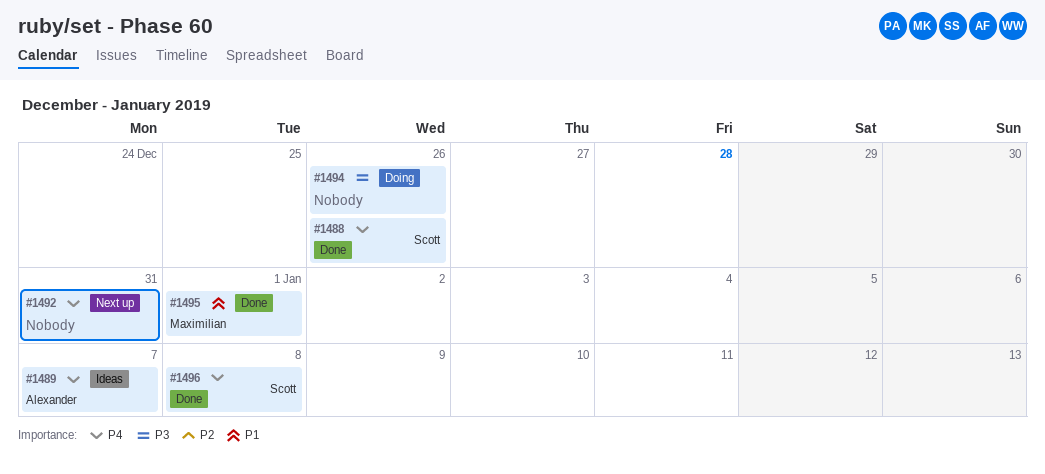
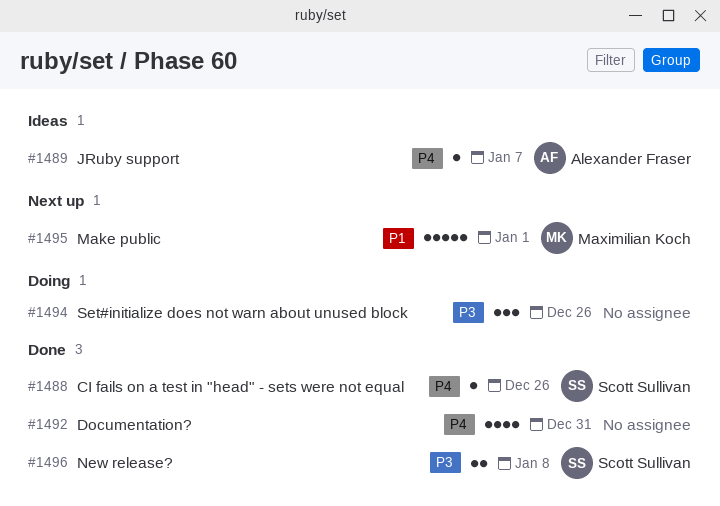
#1492, status: Next up -> Done
#1495, status: Done -> Next up
#1496, priority: P4 -> P3

